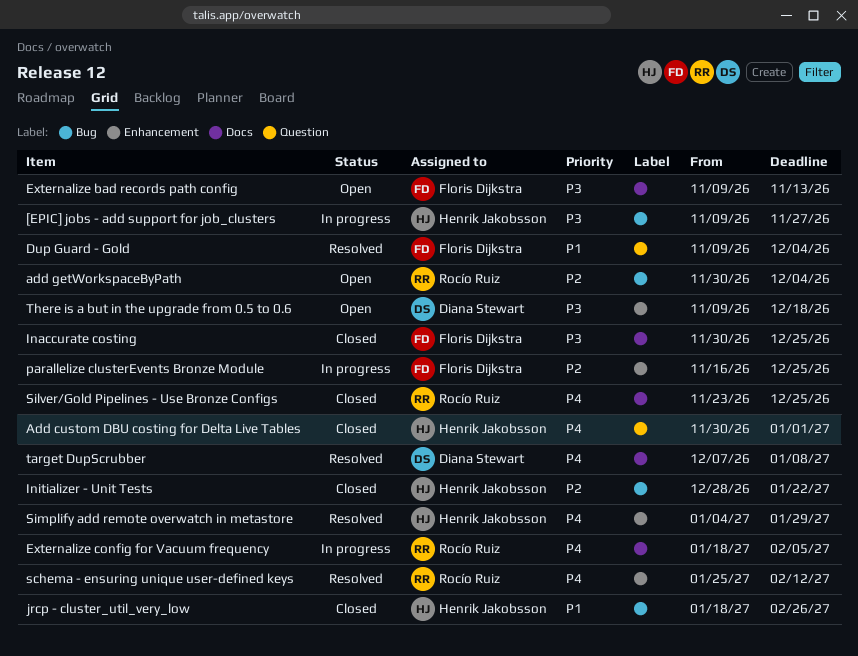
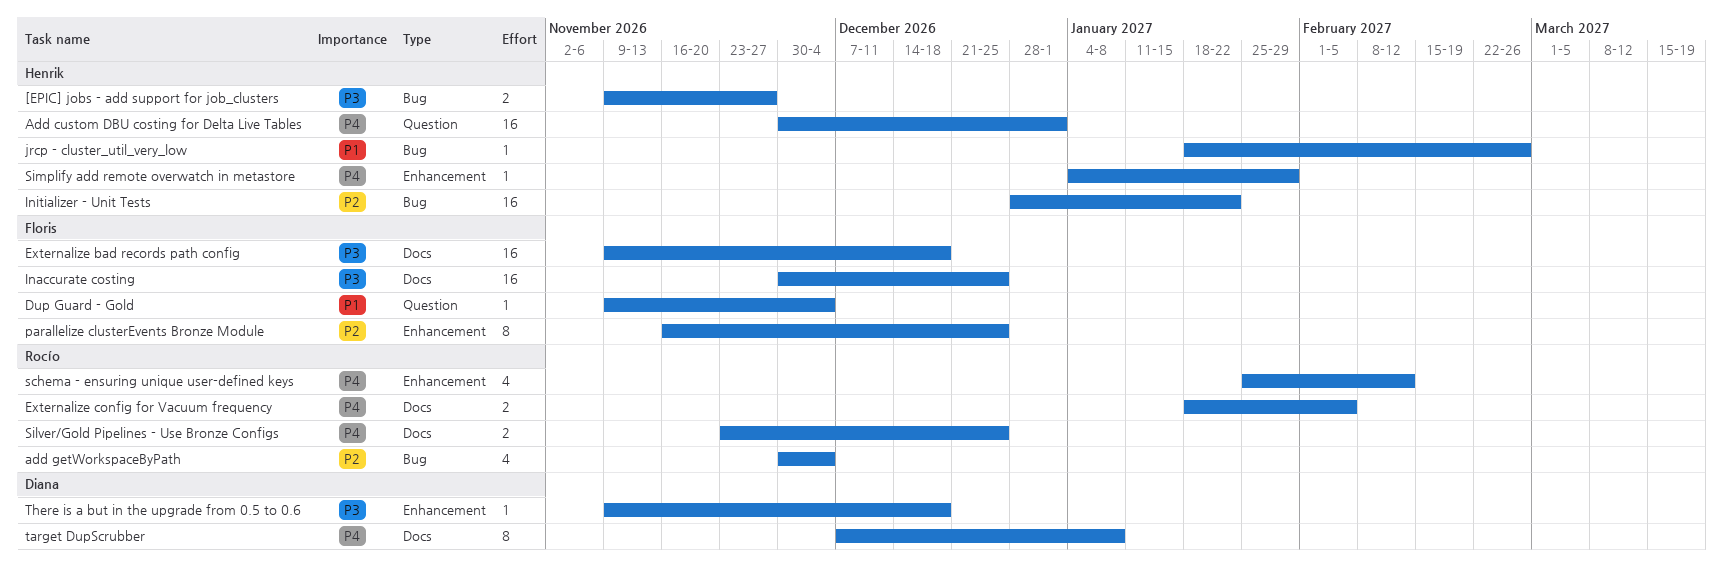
Externalize bad records path config, due: Nov 13 -> Dec 18

